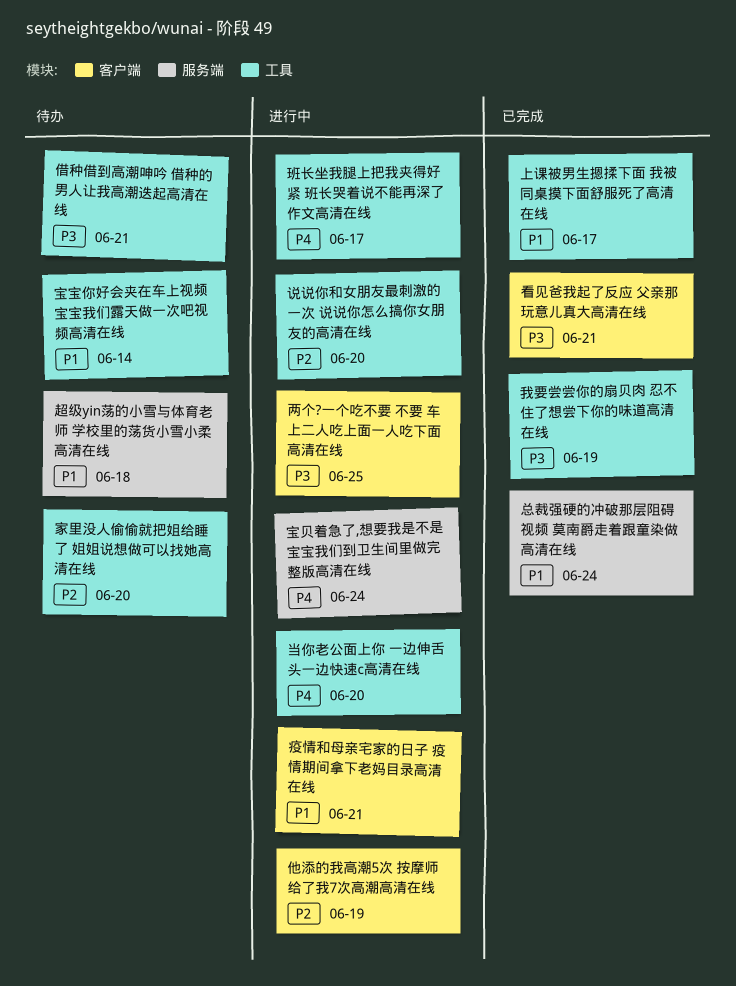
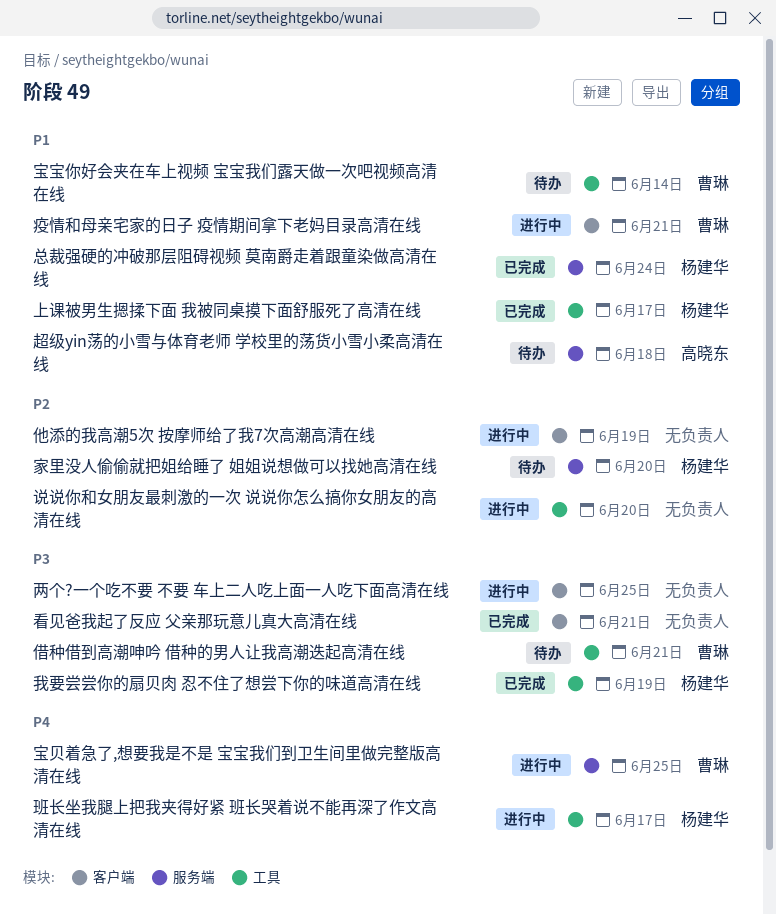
宝贝着急了,想要我是不是 宝宝我们到卫生间里做完整版高清在线, due: Jun 24 -> Jun 25
家里没人偷偷就把姐给睡了 姐姐说想做可以找她高清在线, label: 工具 -> 服务端
当你老公面上你 一边伸舌头一边快速c高清在线: present -> none

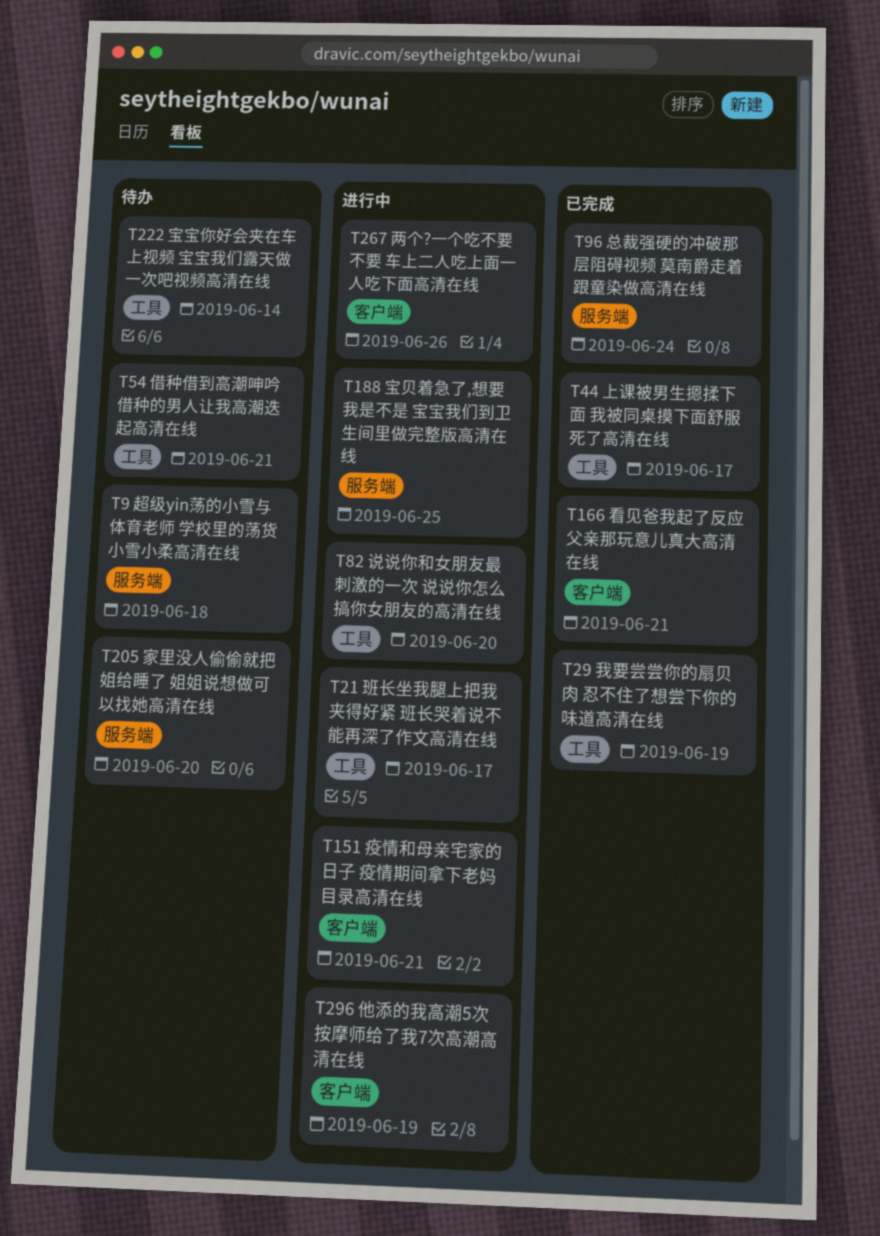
两个?一个吃不要 不要 车上二人吃上面一人吃下面高清在线, due: Jun 25 -> Jun 26

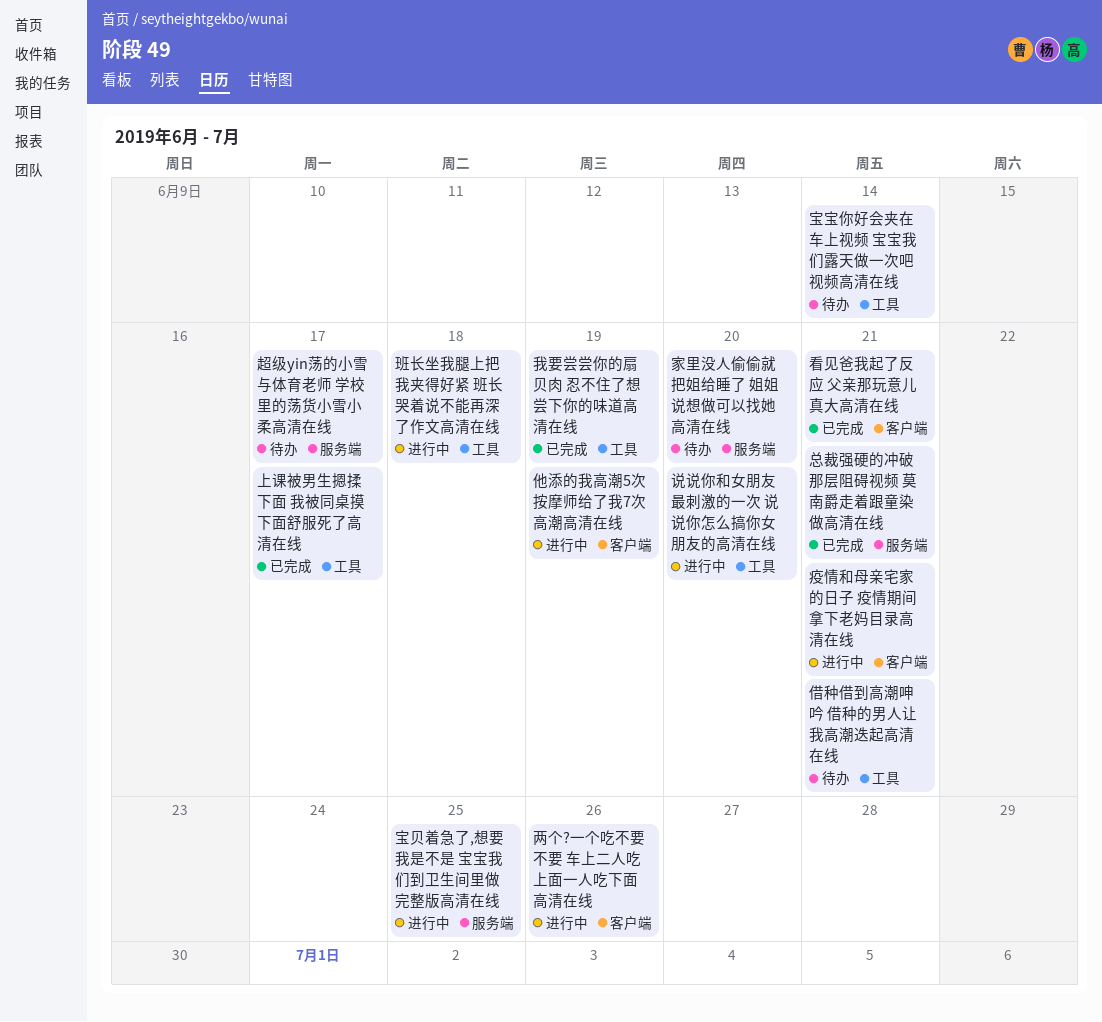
总裁强硬的冲破那层阻碍视频 莫南爵走着跟童染做高清在线, due: Jun 24 -> Jun 21
班长坐我腿上把我夹得好紧 班长哭着说不能再深了作文高清在线, due: Jun 17 -> Jun 18
超级yin荡的小雪与体育老师 学校里的荡货小雪小柔高清在线, due: Jun 18 -> Jun 17

